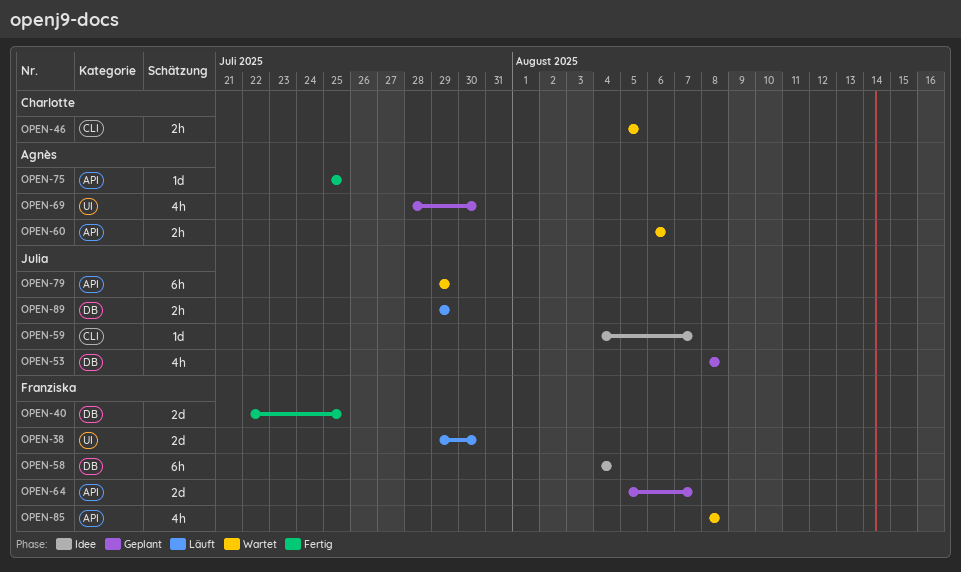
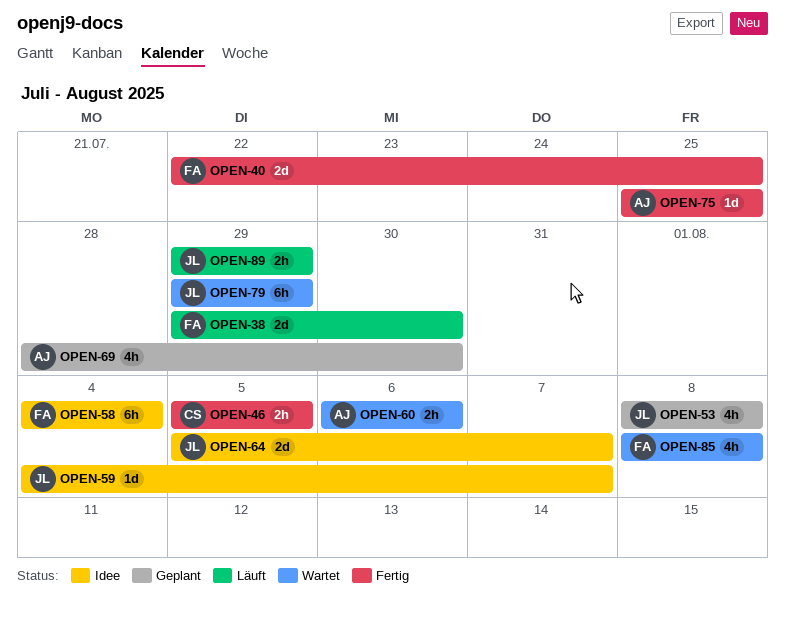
OPEN-46, status: Wartet -> Fertig
OPEN-64, status: Geplant -> Idee
OPEN-64, owner: Franziska -> Julia

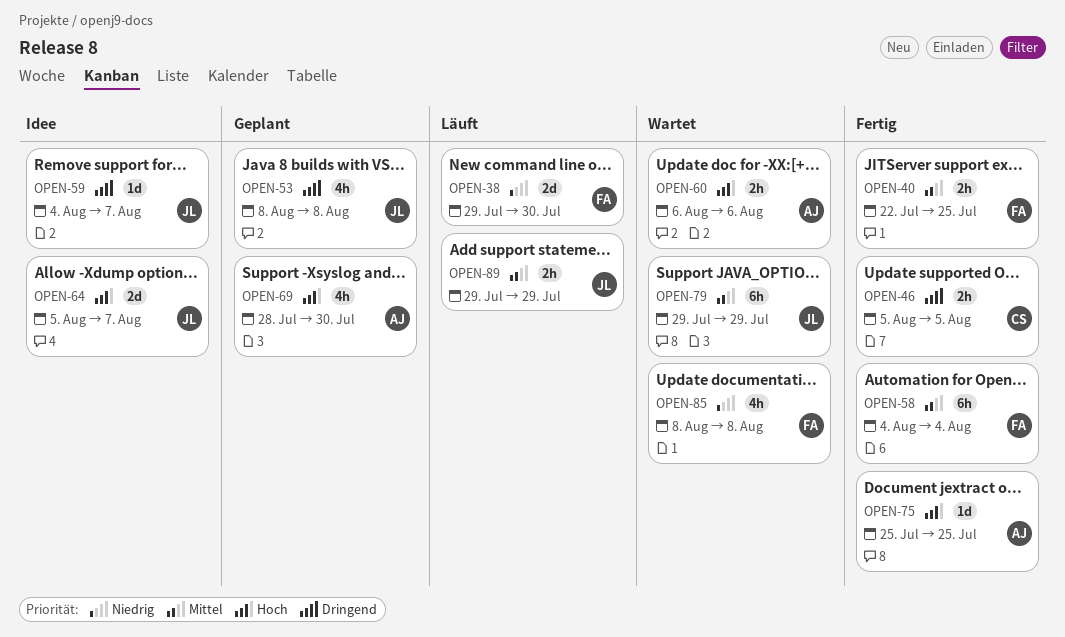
OPEN-40, estimate: 2d -> 2h
OPEN-58, status: Idee -> Fertig

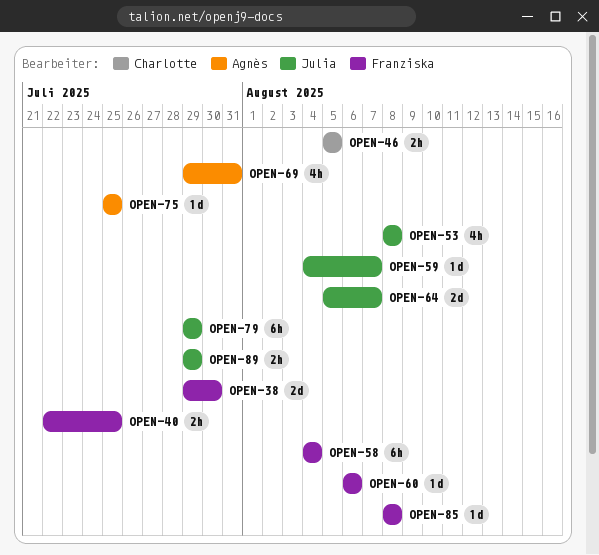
OPEN-60, owner: Agnès -> Franziska
OPEN-60, estimate: 2h -> 1d
OPEN-69, start: Jul 28 -> Jul 29
OPEN-69, due: Jul 30 -> Jul 31
OPEN-85, estimate: 4h -> 1d

